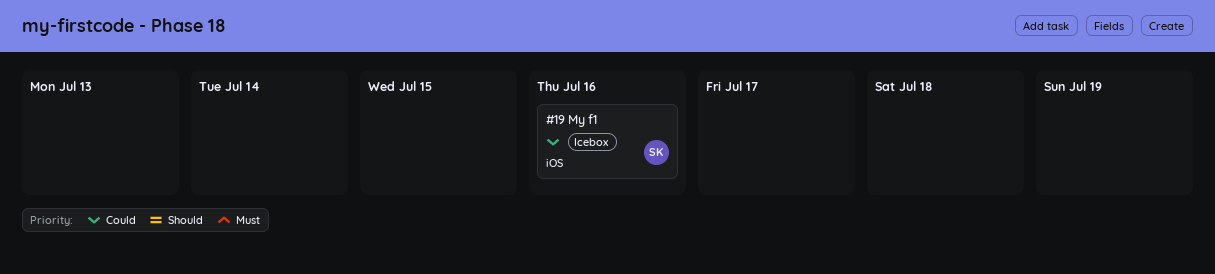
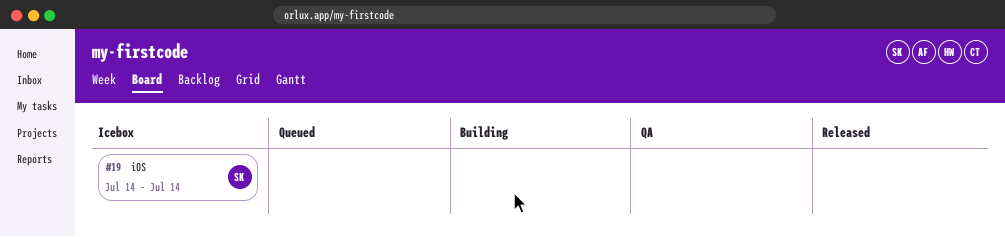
#19, due: Jul 16 -> Jul 14

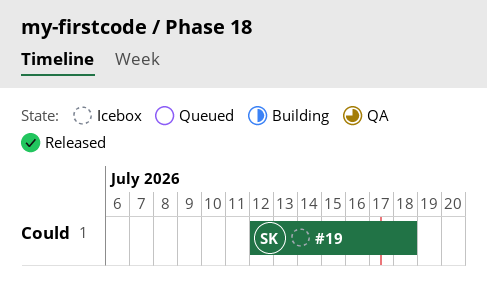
#19, start: Jul 14 -> Jul 12
#19, due: Jul 14 -> Jul 18

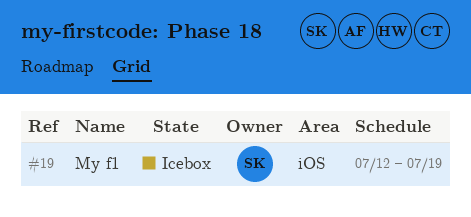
#19, due: Jul 18 -> Jul 19

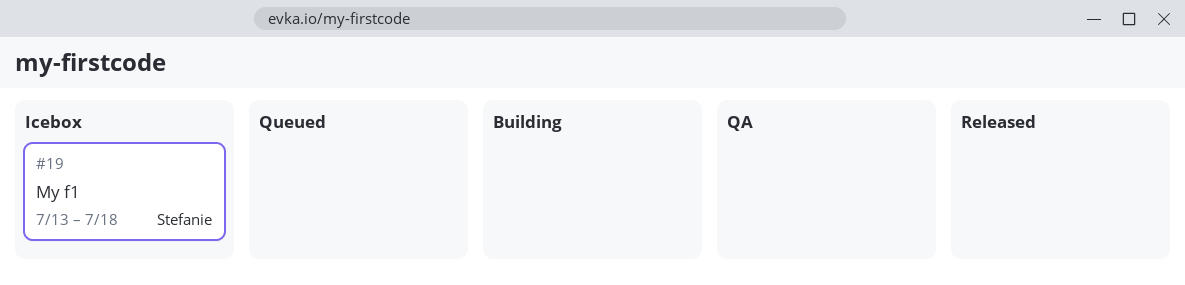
#19, start: Jul 12 -> Jul 13
#19, due: Jul 19 -> Jul 18

